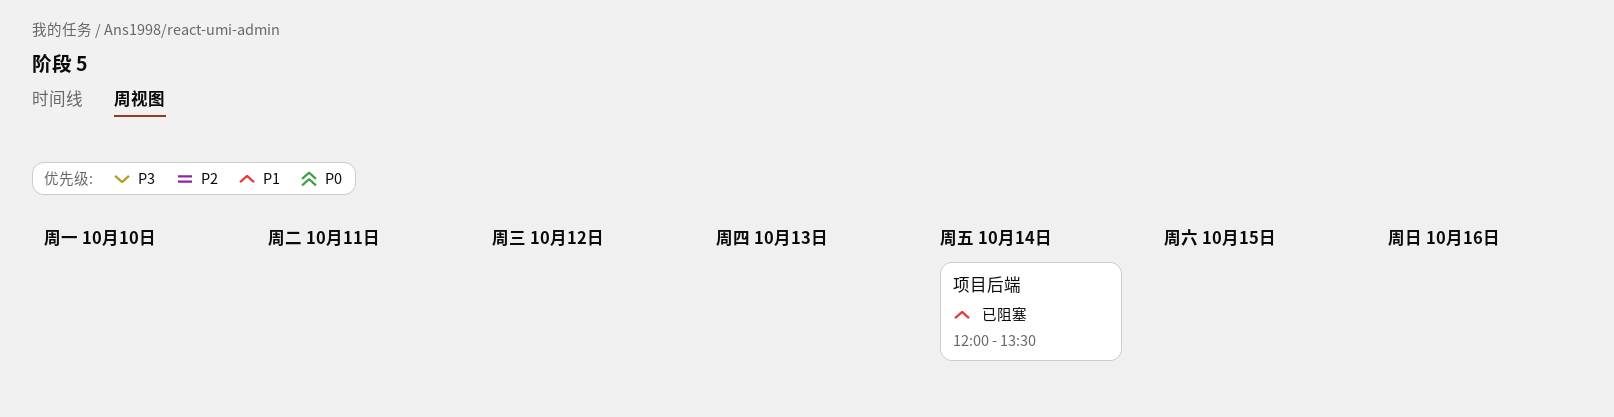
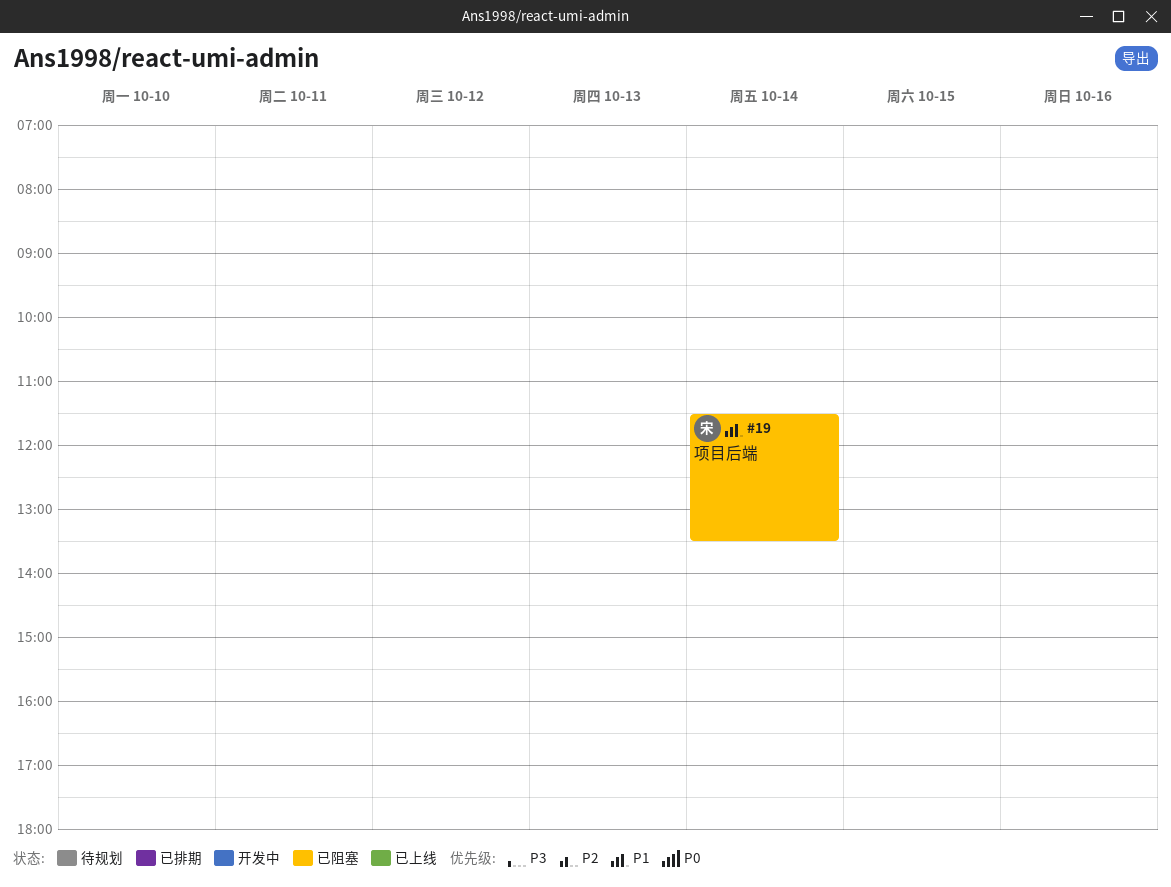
项目后端, begins: 12:00 -> 11:30

